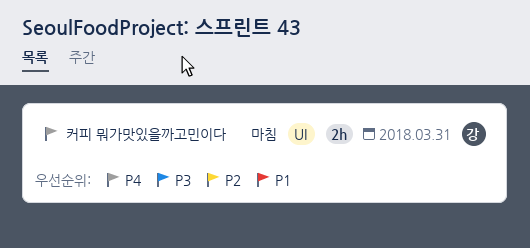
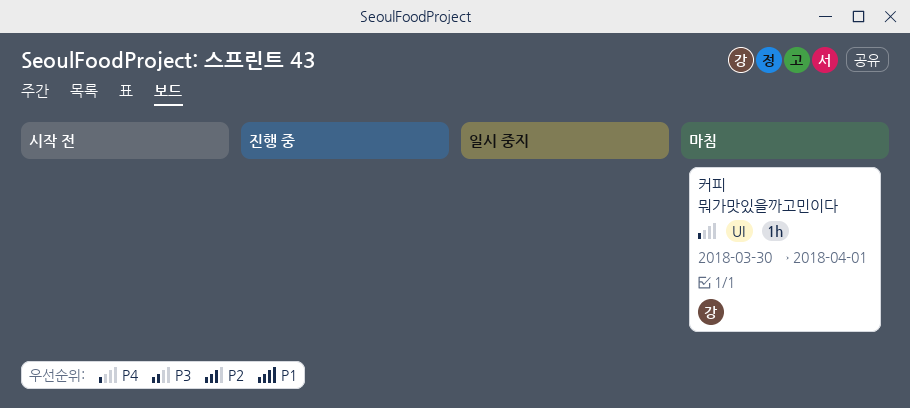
커피 뭐가맛있을까고민이다, estimate: 2h -> 1h
커피 뭐가맛있을까고민이다, due: Mar 31 -> Apr 1

